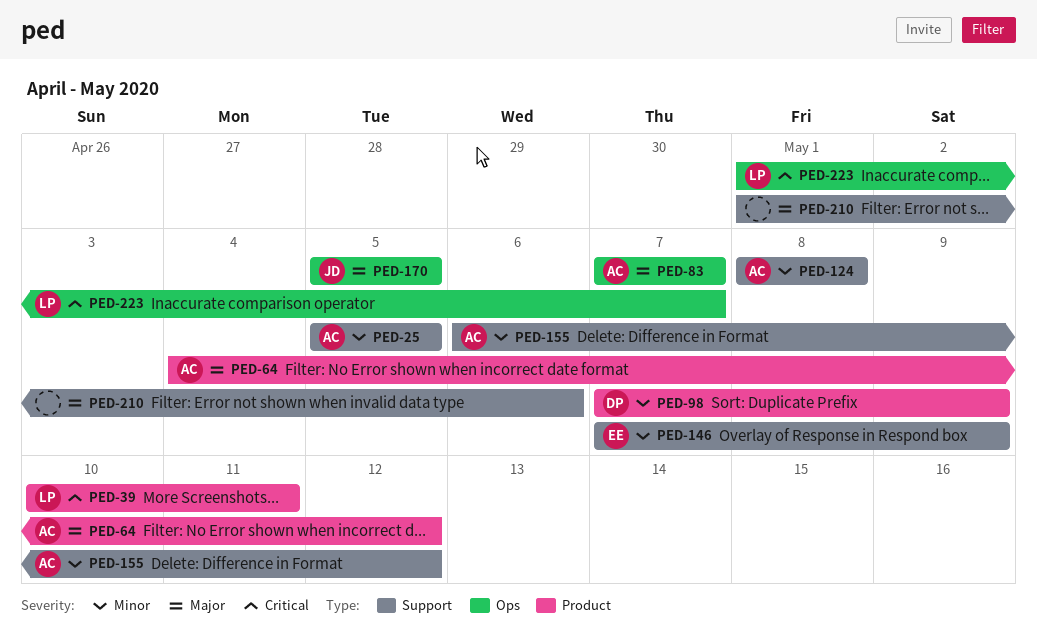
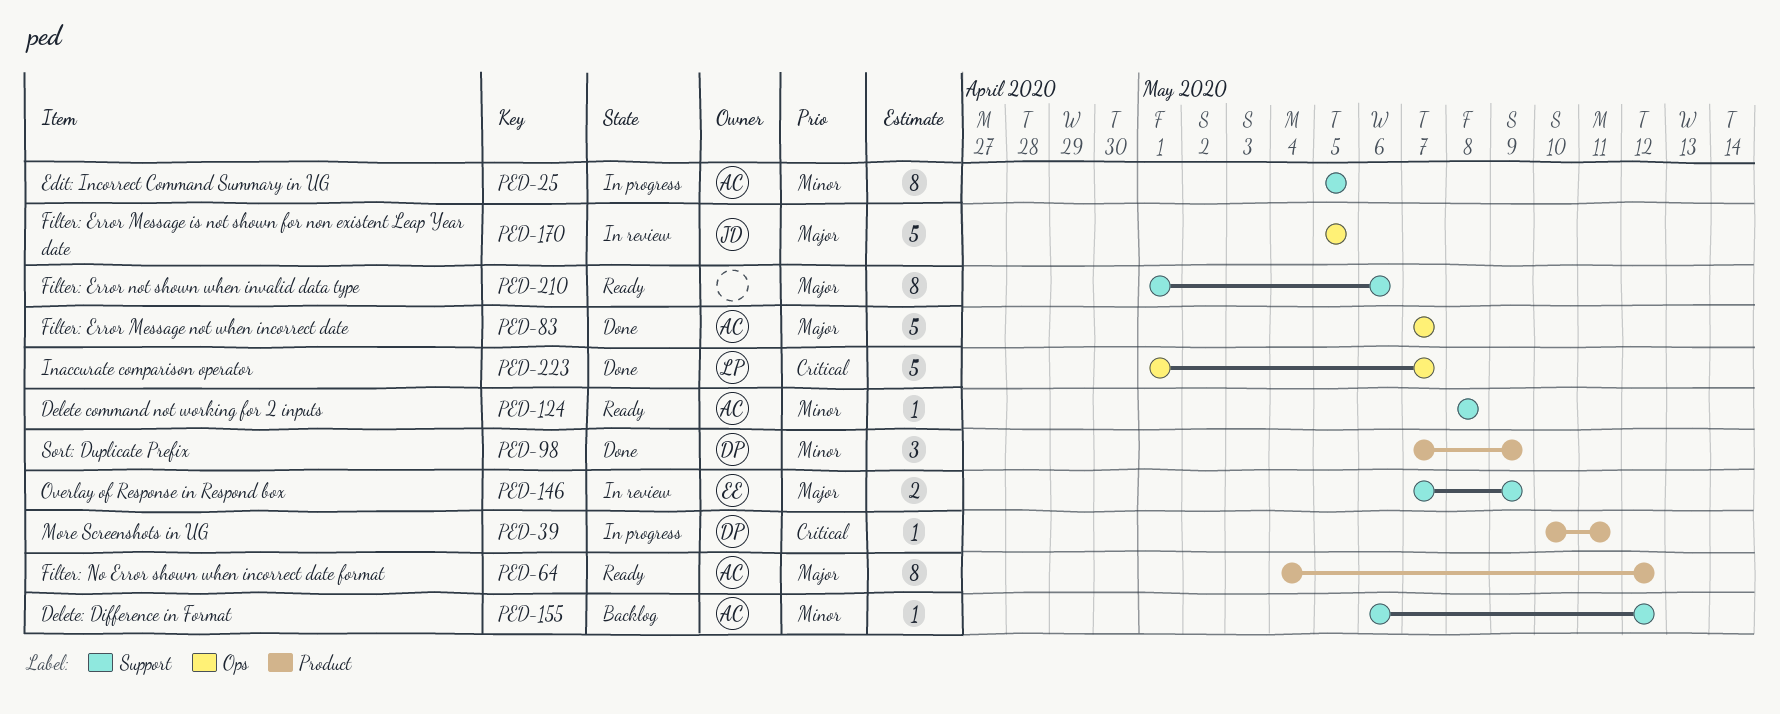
PED-39, owner: LP -> DP
PED-146, priority: Minor -> Major

